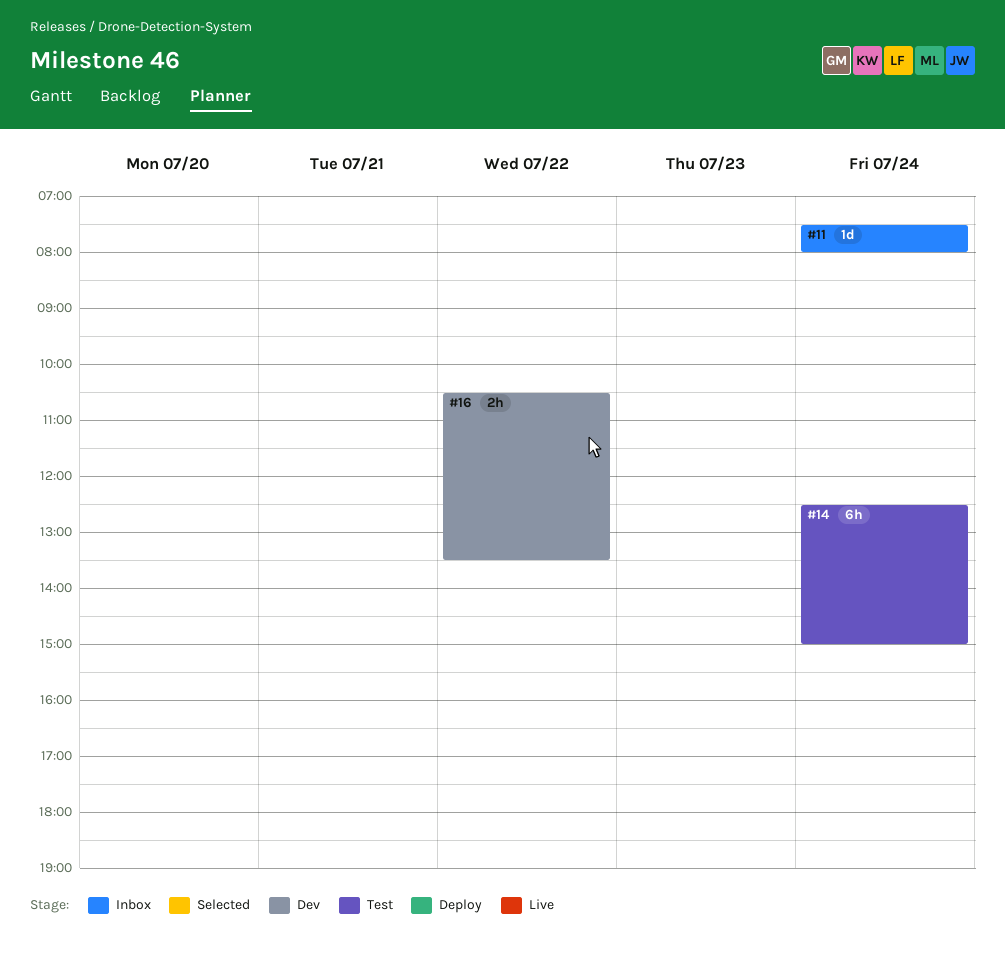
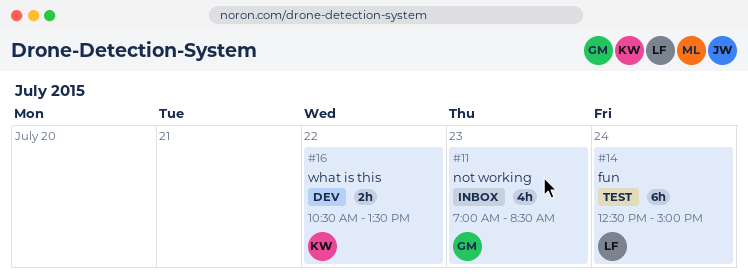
#11, estimate: 1d -> 4h
#11, day: Jul 24 -> Jul 23
#11, begins: 07:30 -> 07:00
#11, ends: 08:00 -> 08:30

